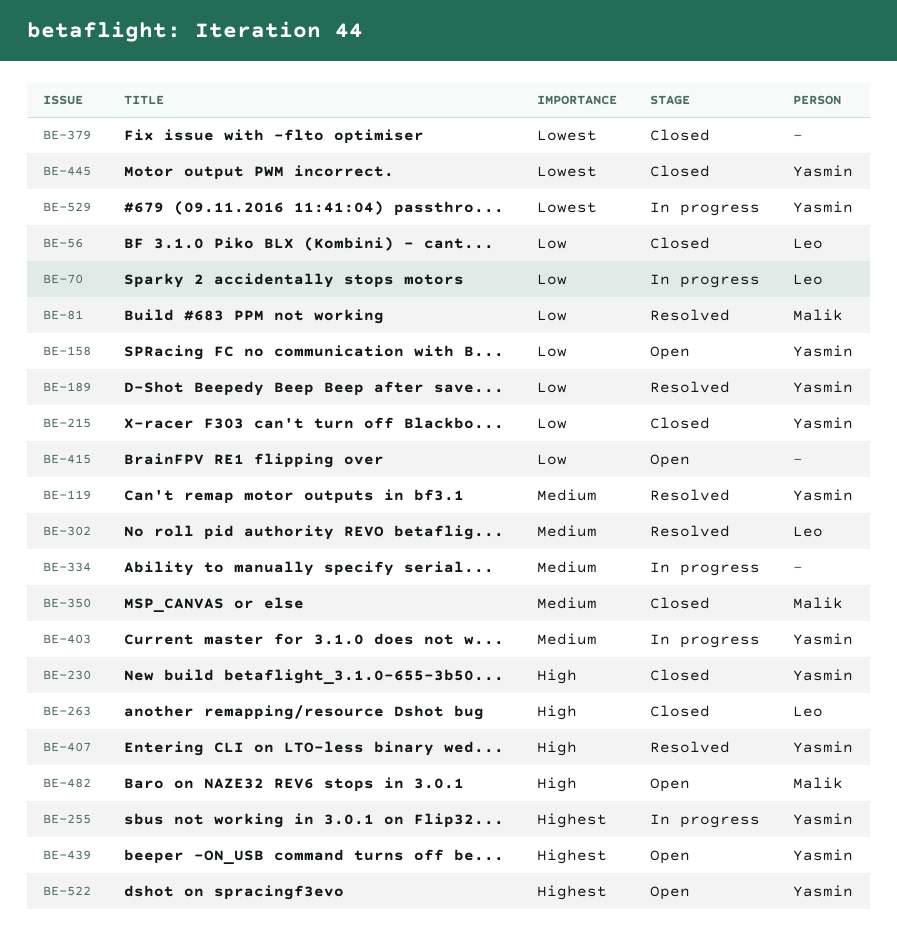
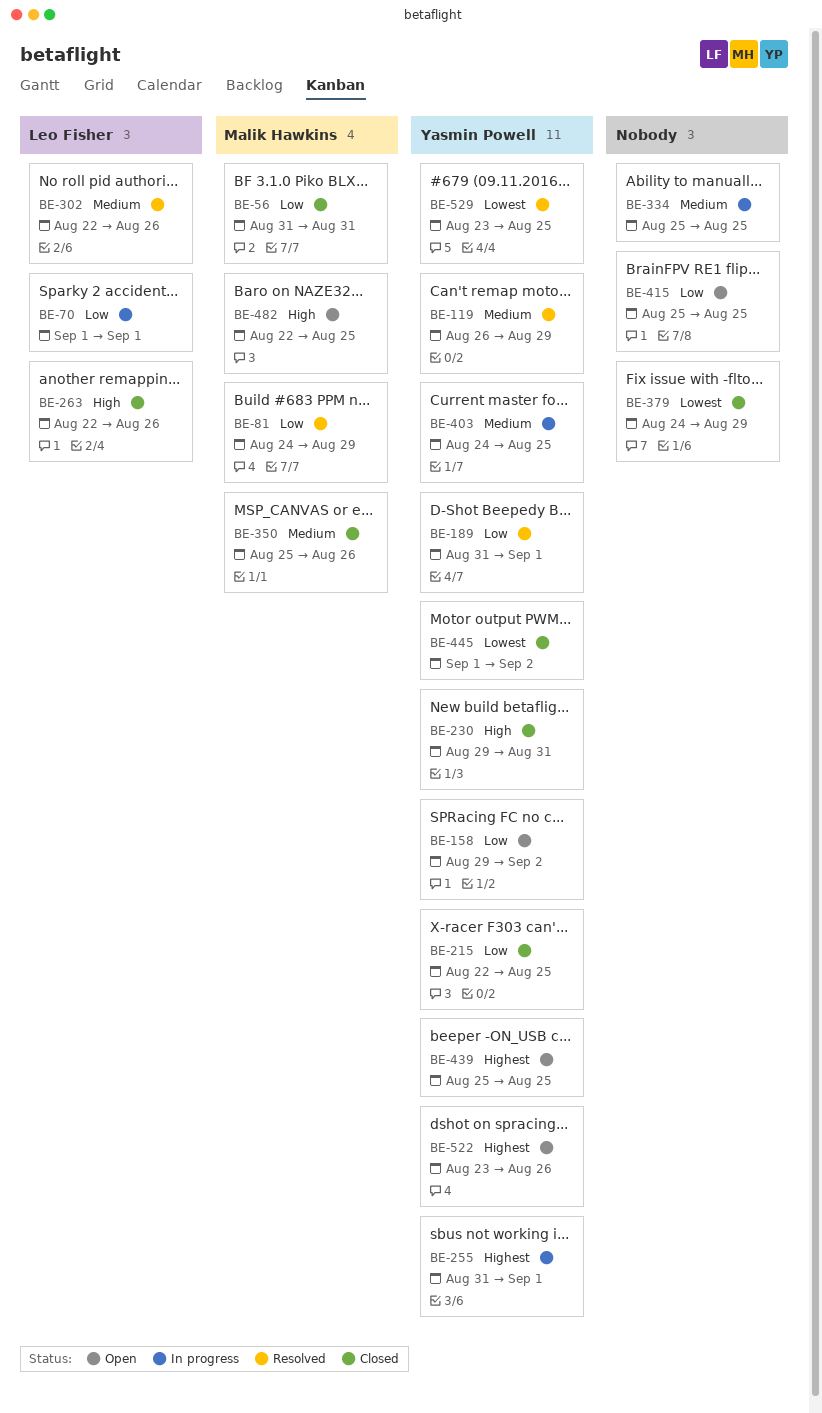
BE-56, owner: Leo Fisher -> Malik Hawkins
BE-407: present -> none
BE-529, status: In progress -> Resolved

